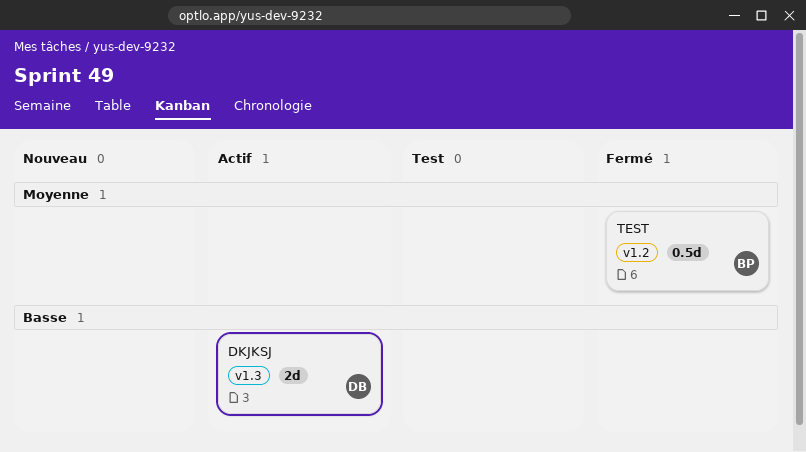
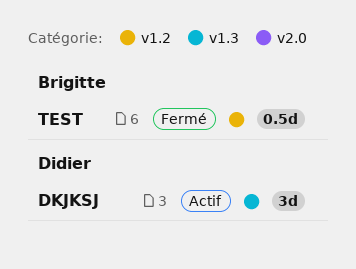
DKJKSJ, estimate: 2d -> 3d

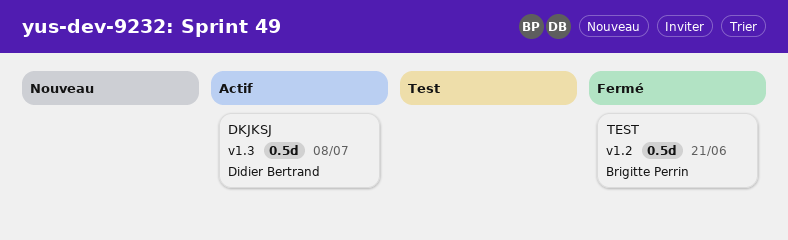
DKJKSJ, estimate: 3d -> 0.5d

